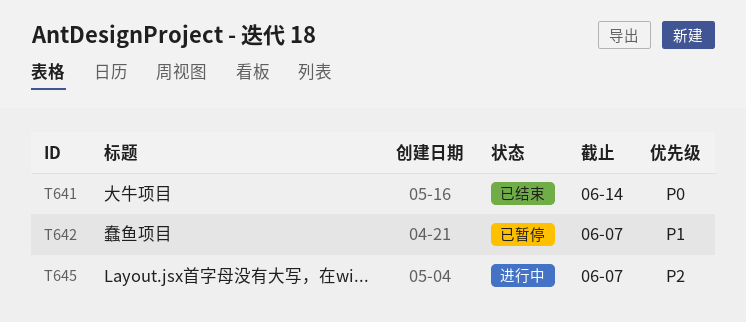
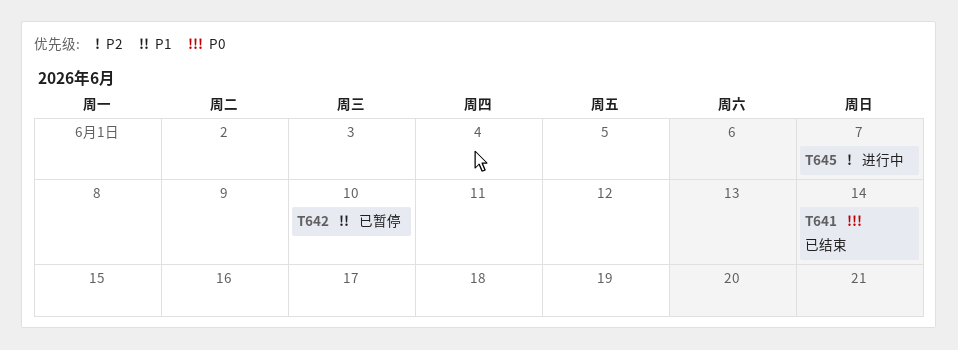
T642, due: Jun 7 -> Jun 10

